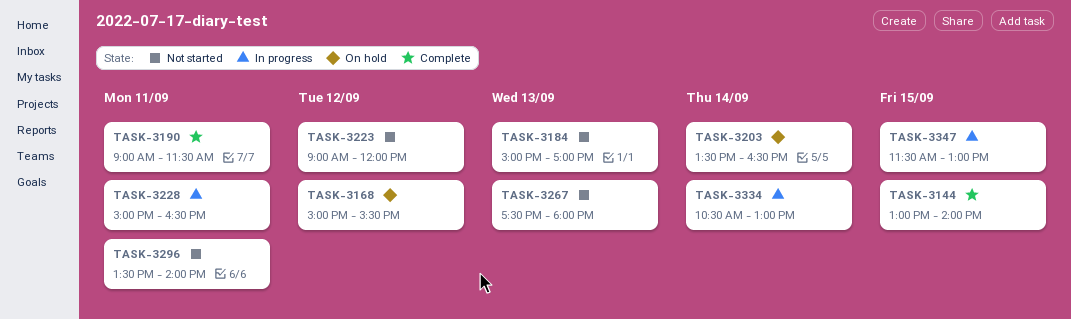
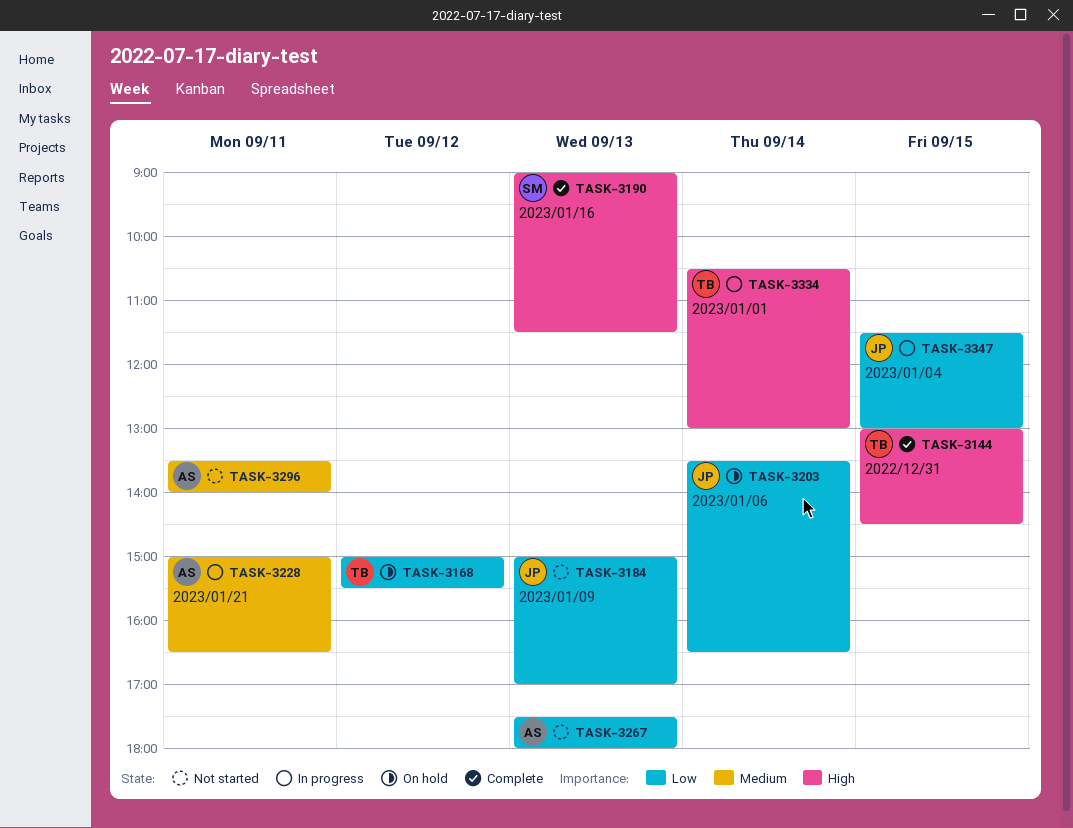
TASK-3144, ends: 14:00 -> 14:30
TASK-3190, day: Sep 11 -> Sep 13
TASK-3223: present -> none

